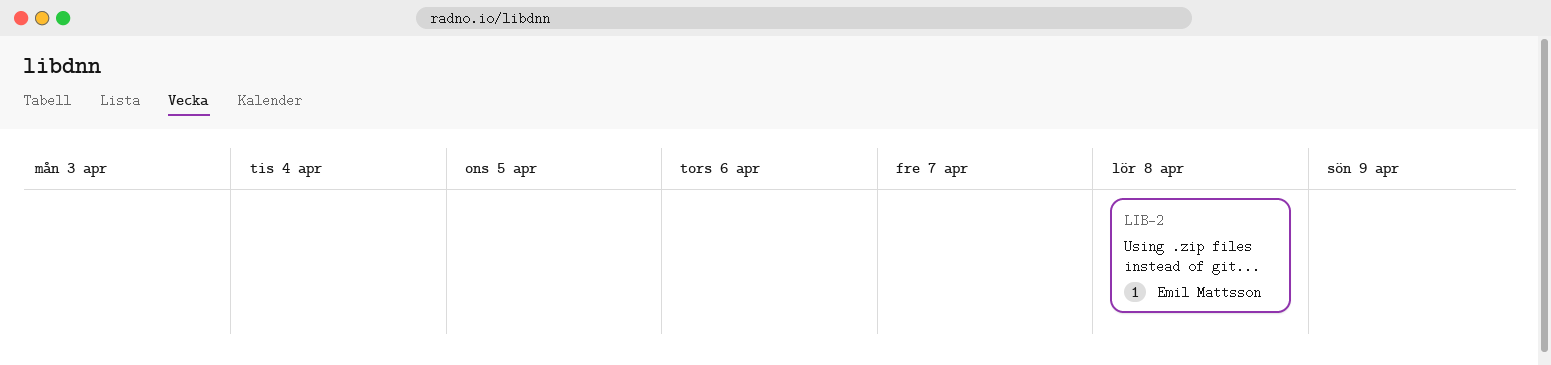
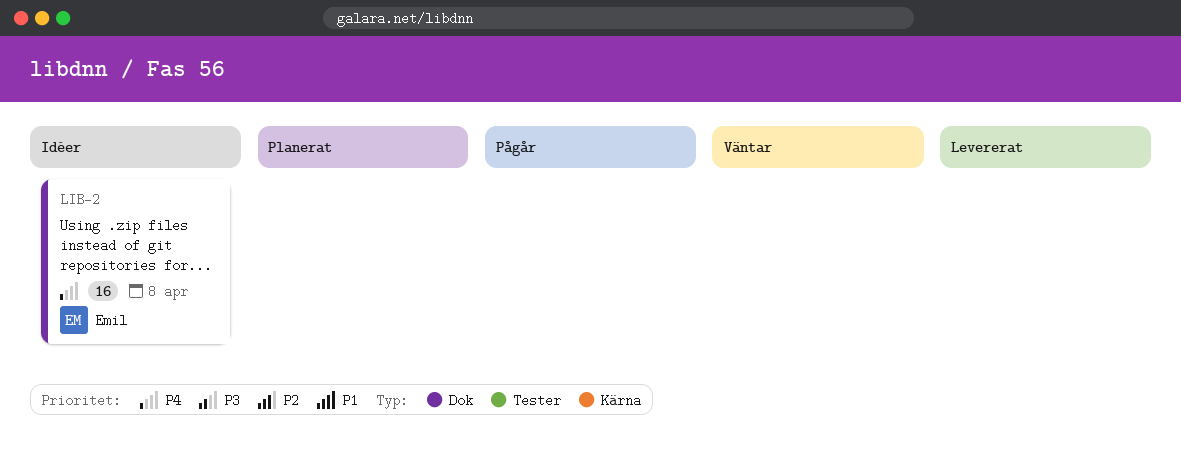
LIB-2, estimate: 1 -> 16

